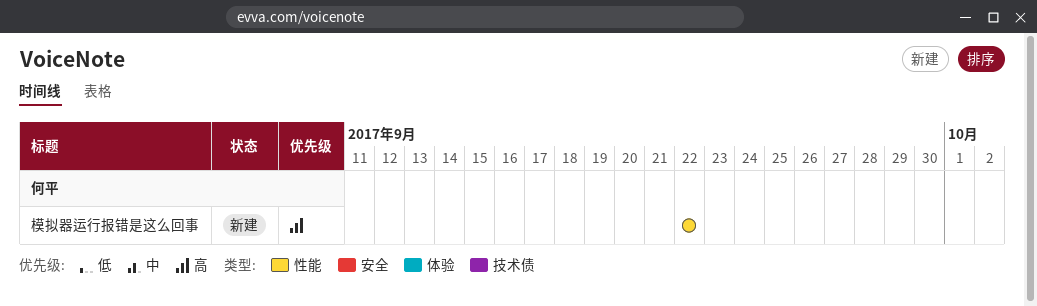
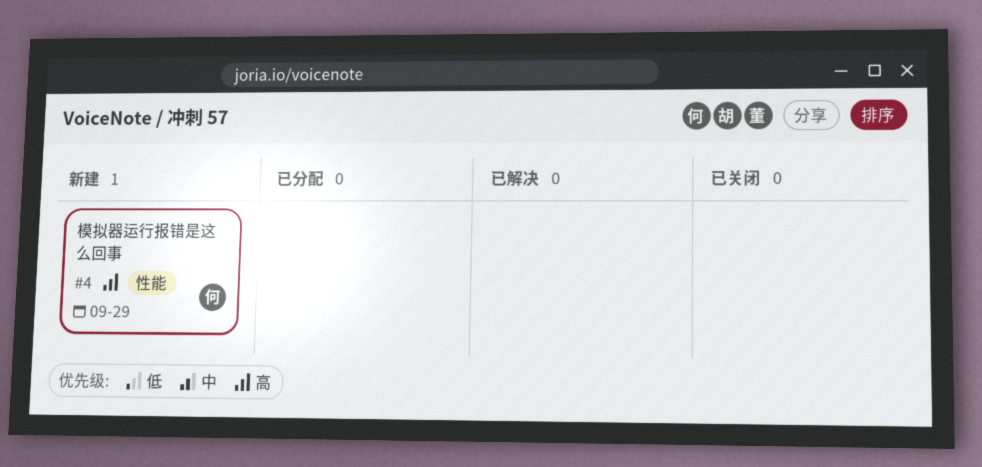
模拟器运行报错是这么回事, due: Sep 22 -> Sep 29

